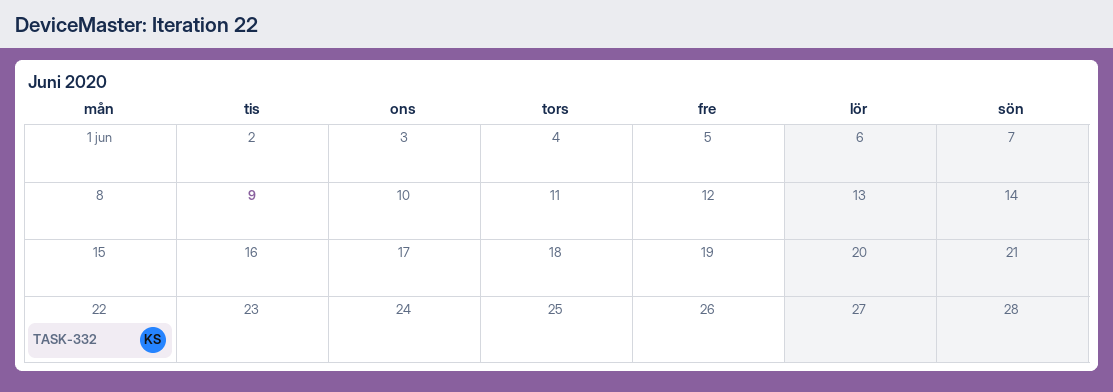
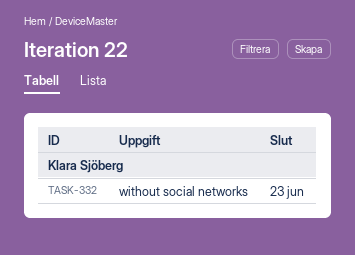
TASK-332, due: Jun 22 -> Jun 23

